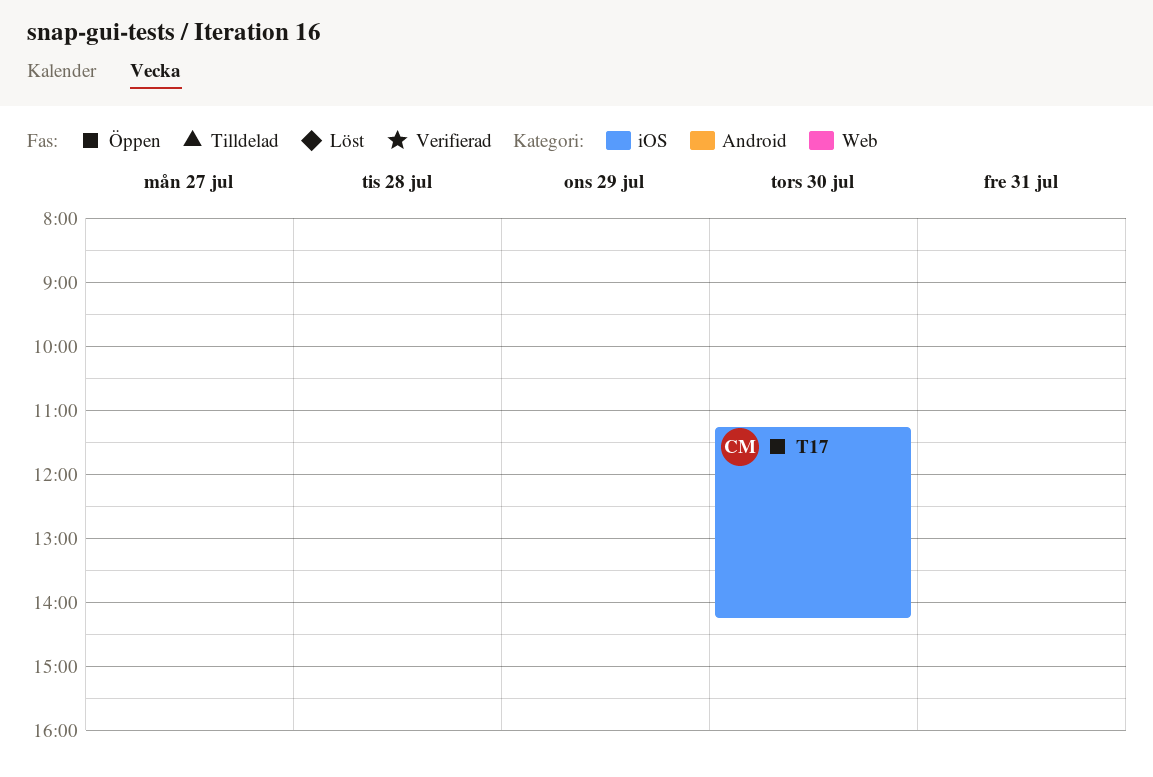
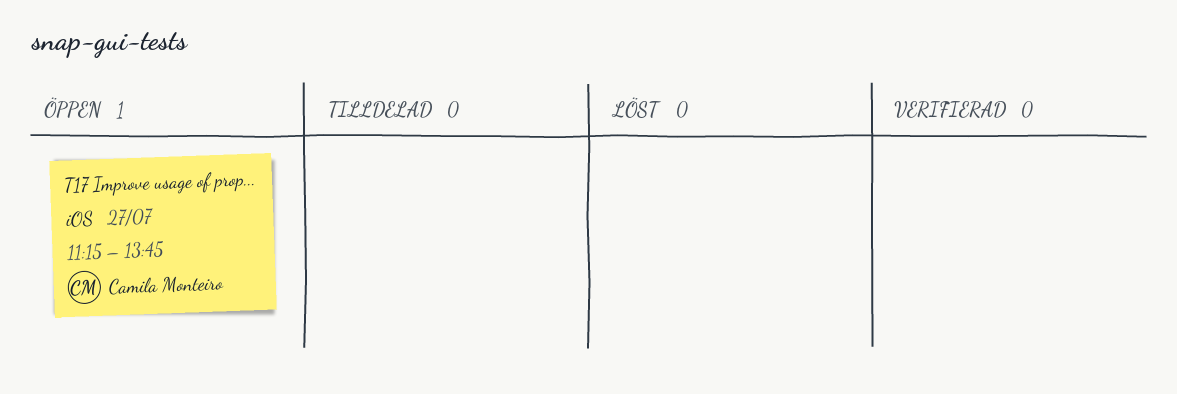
T17, day: Jul 30 -> Jul 27
T17, ends: 14:15 -> 13:45

